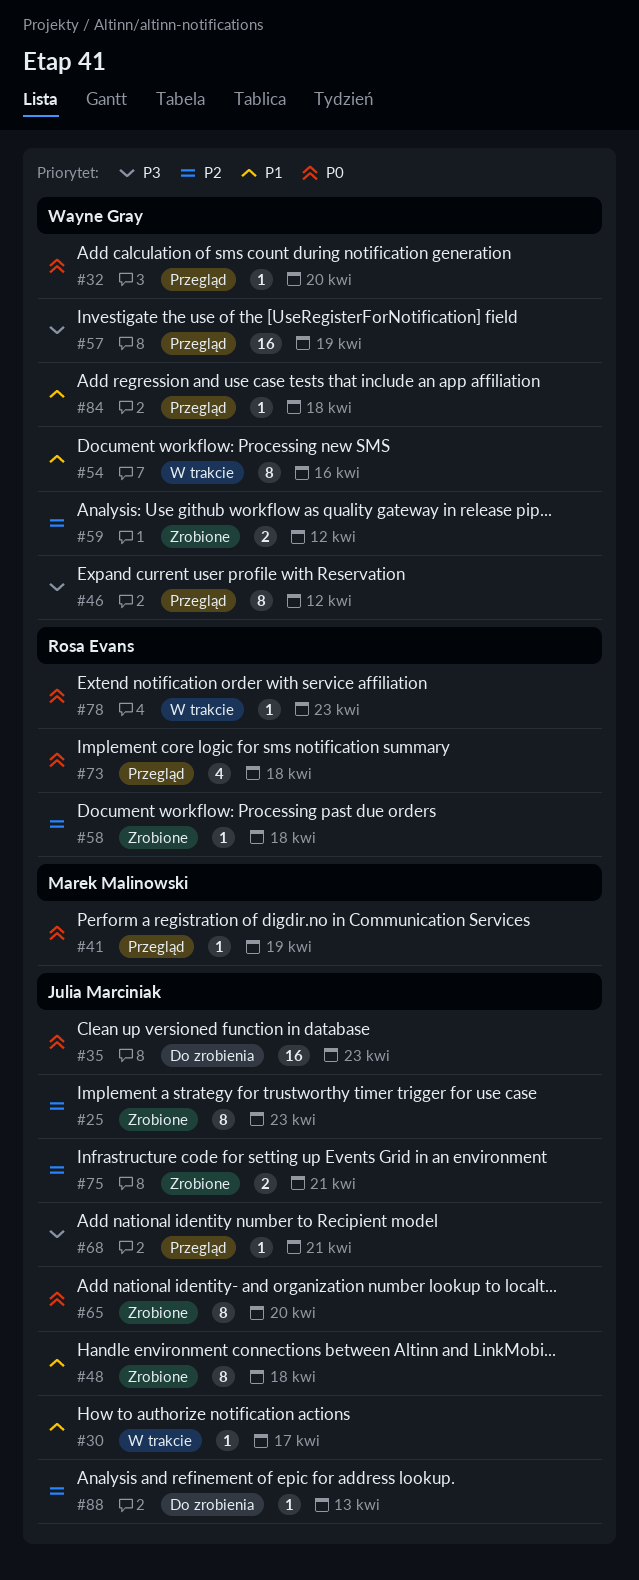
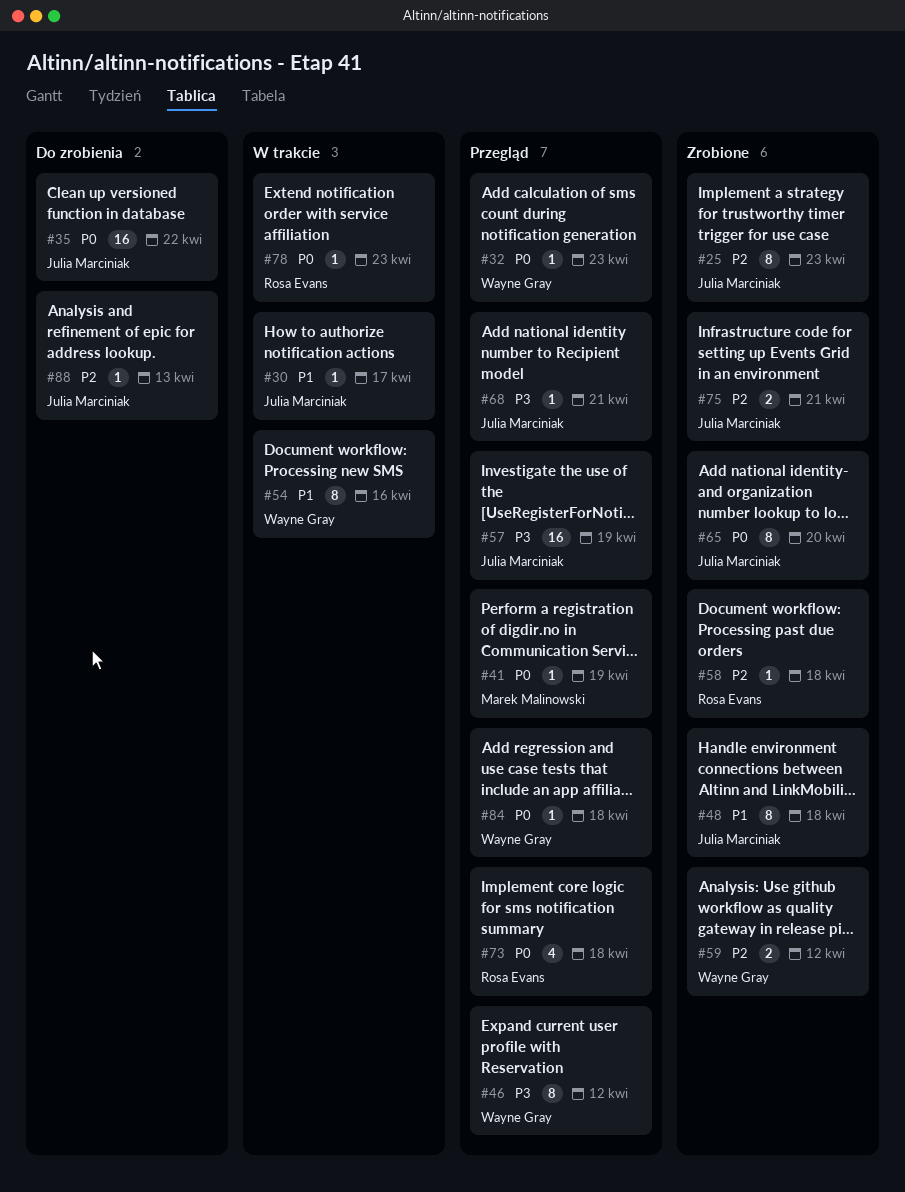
#32, due: Apr 20 -> Apr 23
#35, due: Apr 23 -> Apr 22
#57, owner: Wayne Gray -> Julia Marciniak
#84, priority: P1 -> P0

